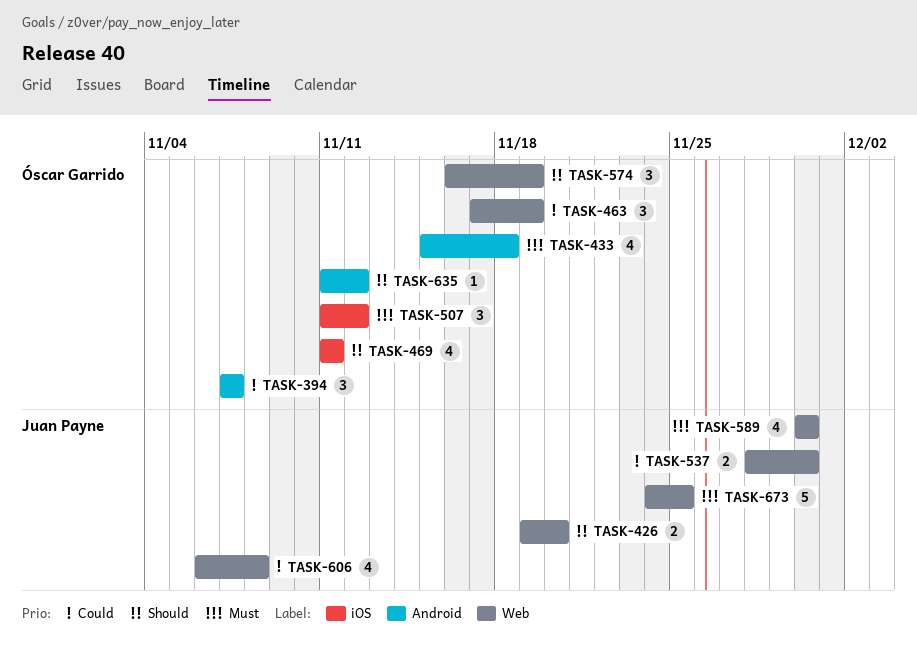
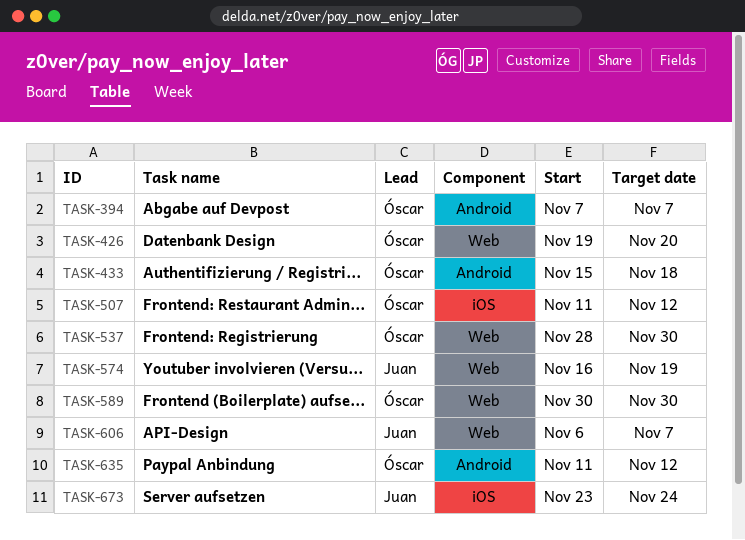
TASK-426, owner: Juan Payne -> Óscar Garrido
TASK-463: present -> none
TASK-469: present -> none
TASK-537, owner: Juan Payne -> Óscar Garrido
TASK-574, owner: Óscar Garrido -> Juan Payne
TASK-589, owner: Juan Payne -> Óscar Garrido
TASK-606, due: Nov 8 -> Nov 7
TASK-673, label: Web -> iOS
TASK-673, start: Nov 24 -> Nov 23
TASK-673, due: Nov 25 -> Nov 24

